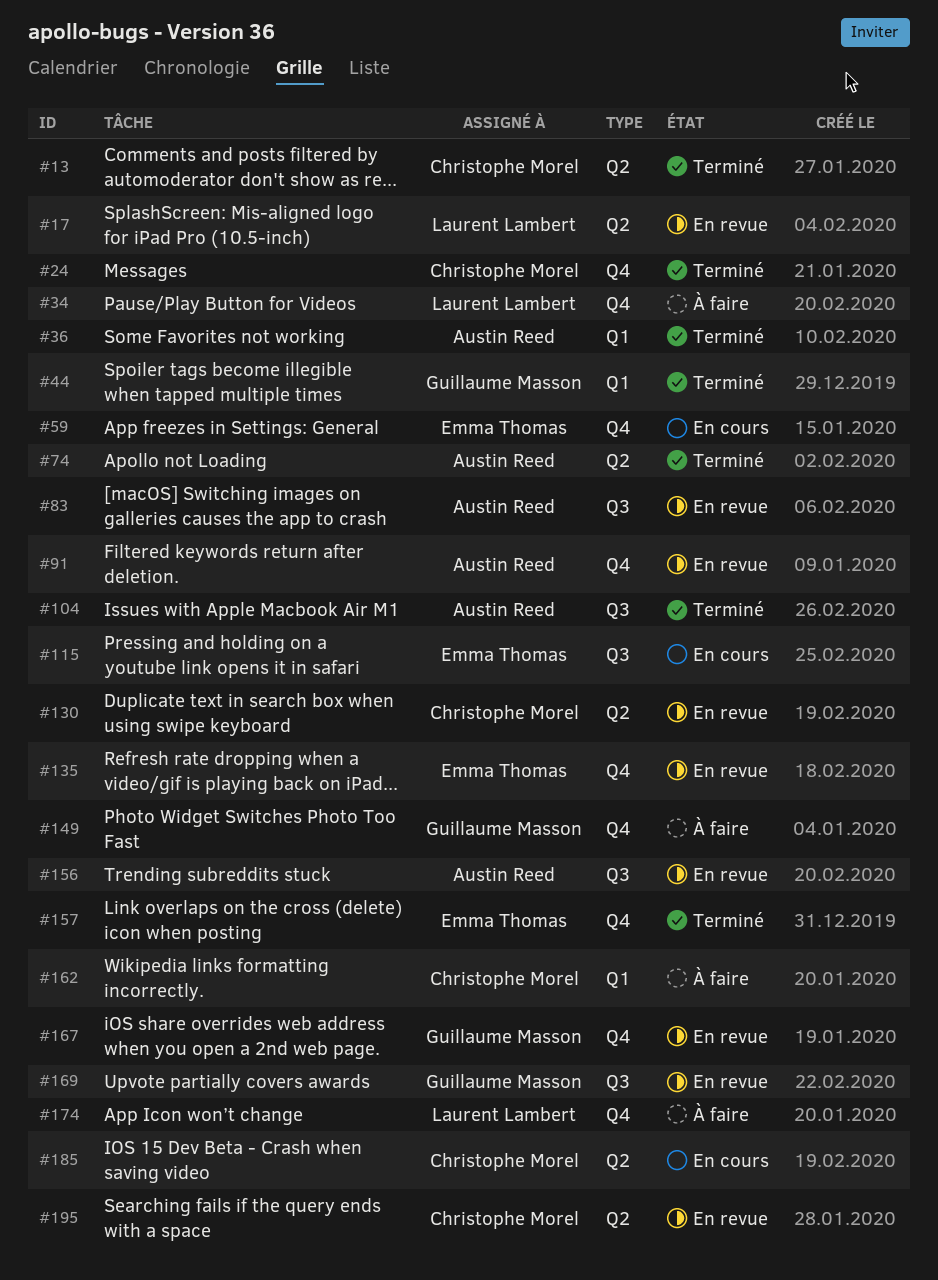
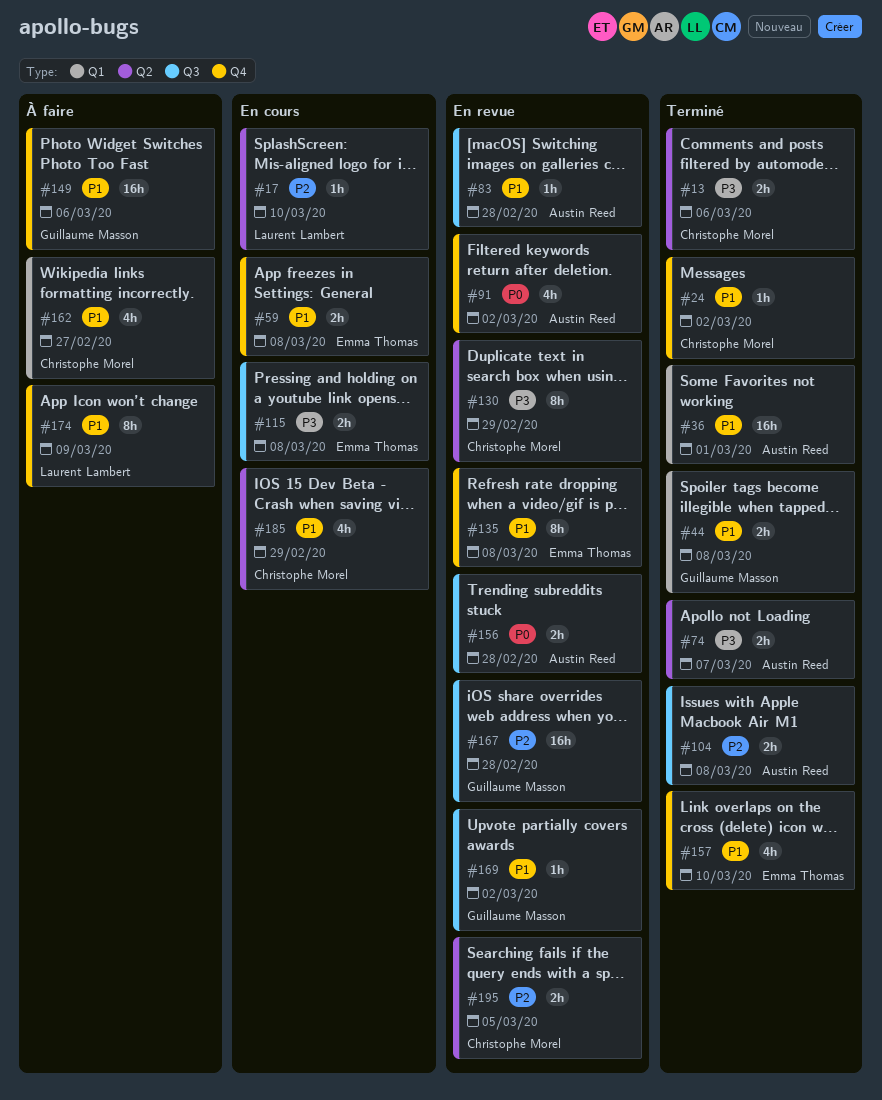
#17, status: En revue -> En cours
#34: present -> none
#167, label: Q4 -> Q3

